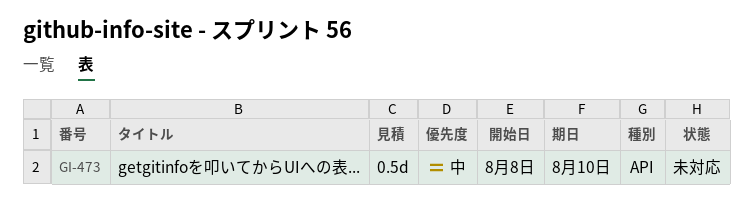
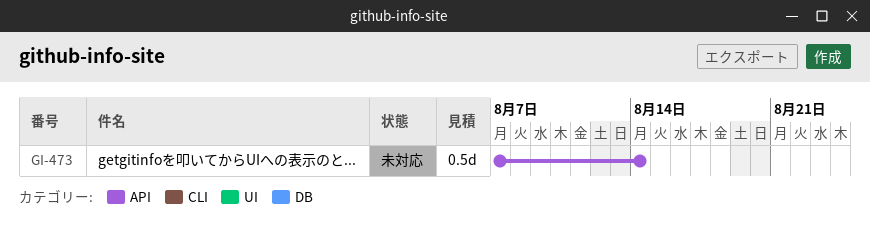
GI-473, start: Aug 8 -> Aug 7
GI-473, due: Aug 10 -> Aug 14

